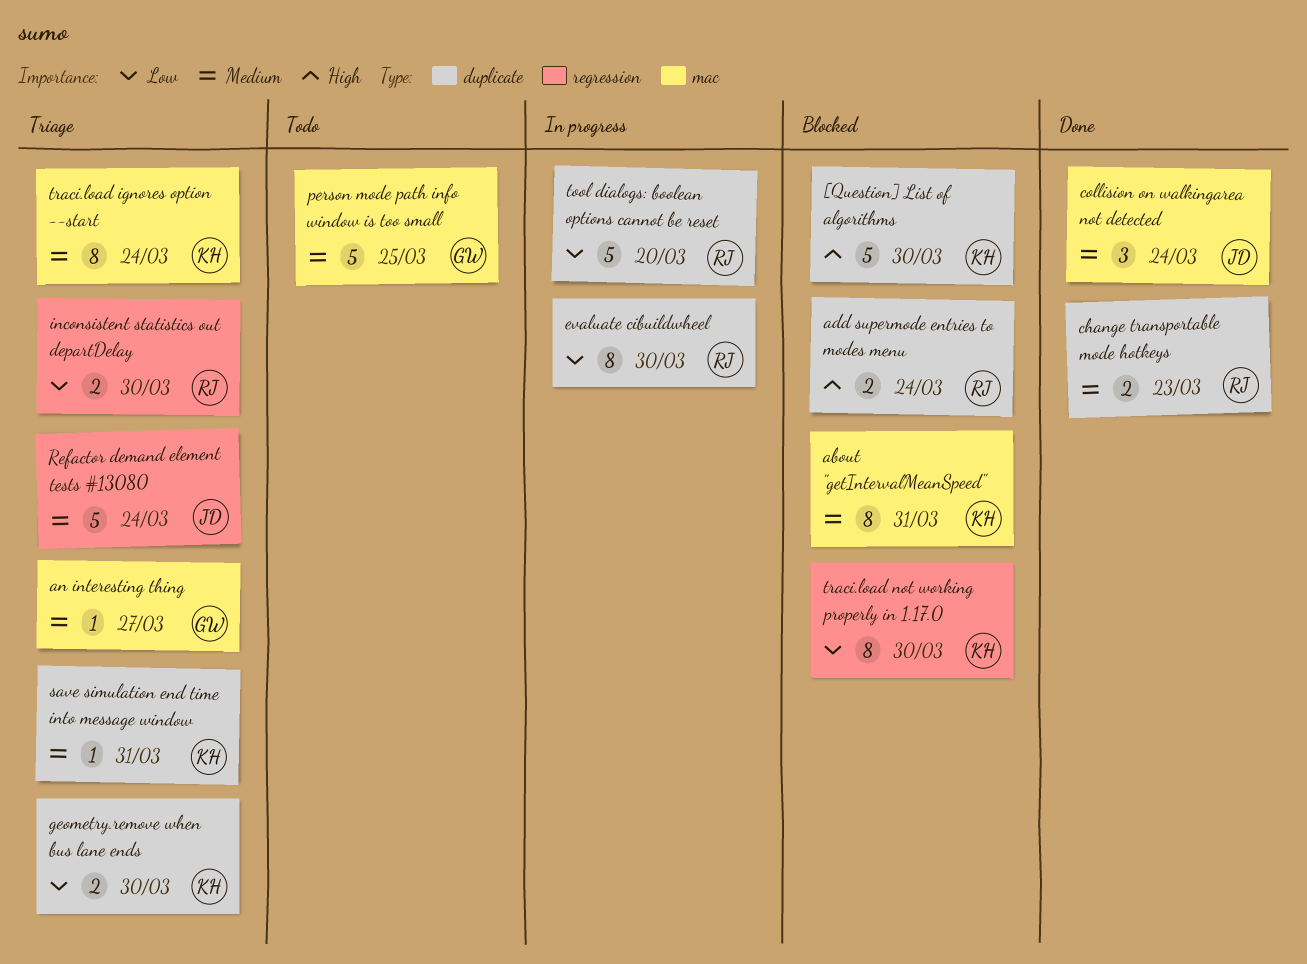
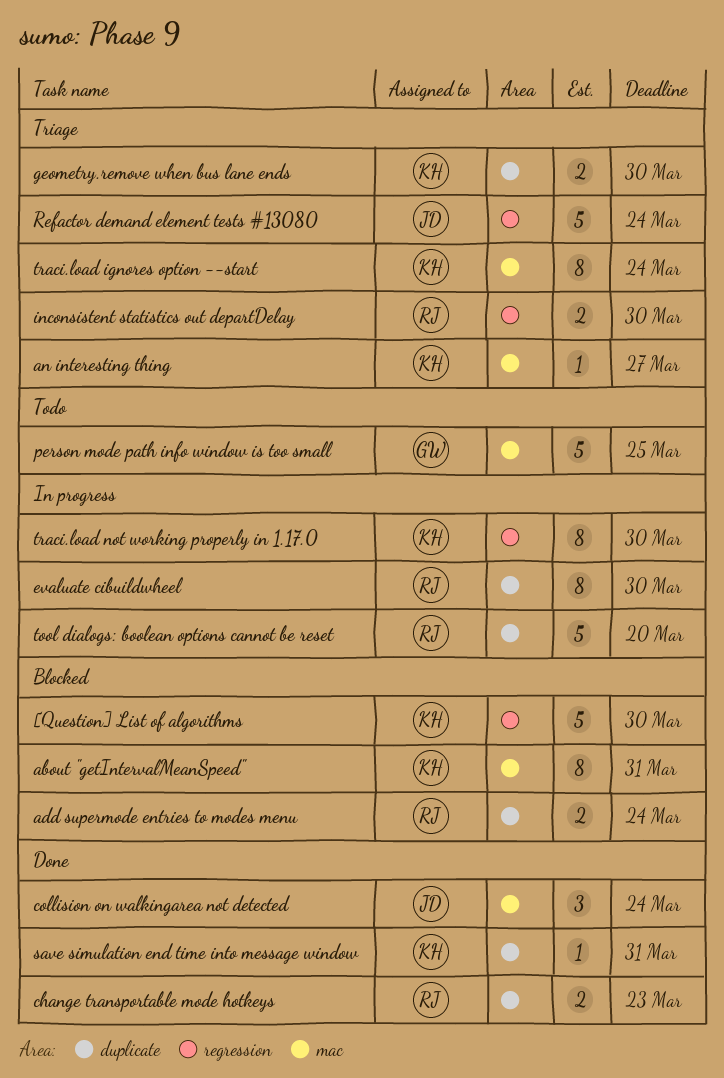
[Question] List of algorithms, label: duplicate -> regression
an interesting thing, owner: GW -> KH
save simulation end time into message window, status: Triage -> Done
traci.load not working properly in 1.17.0, status: Blocked -> In progress

